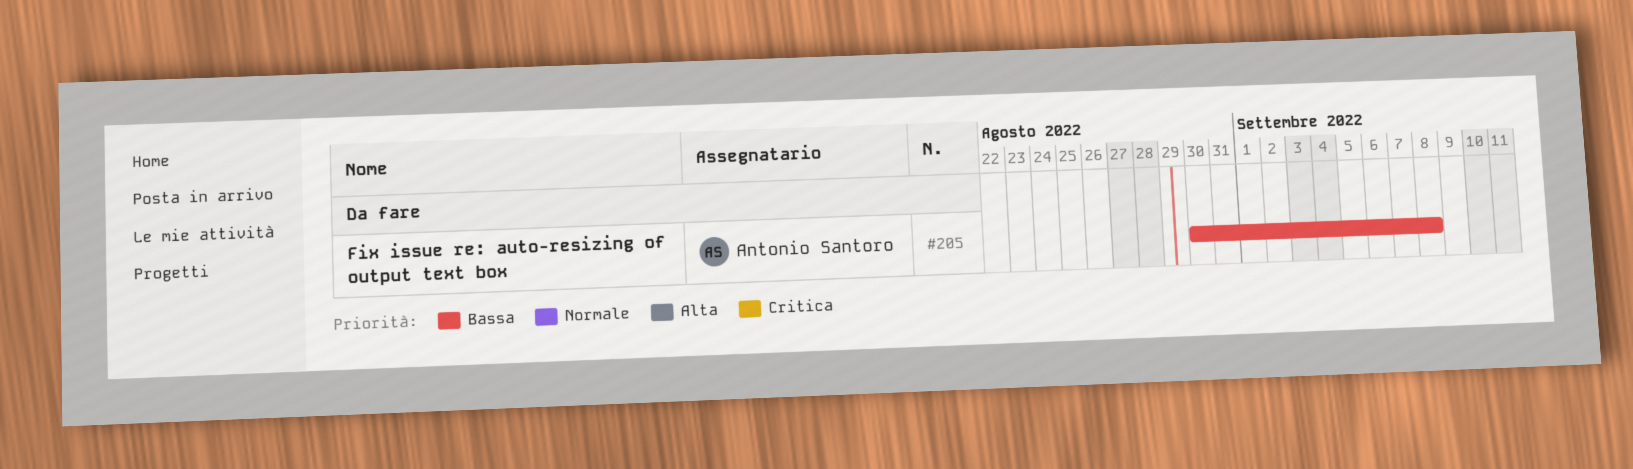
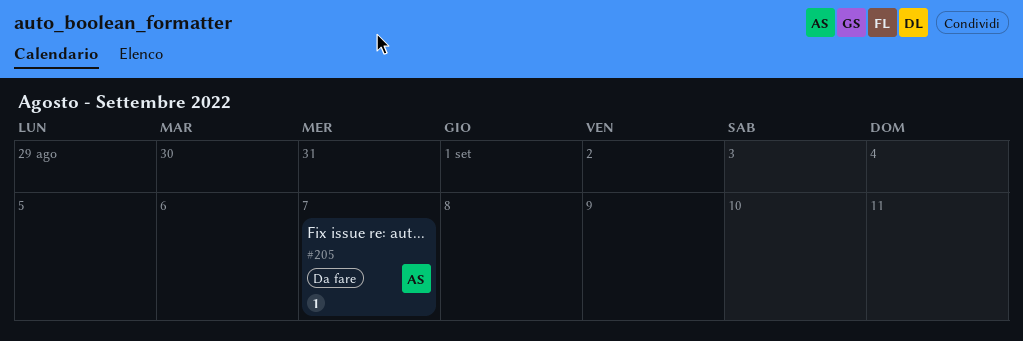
#205, due: Sep 8 -> Sep 7

